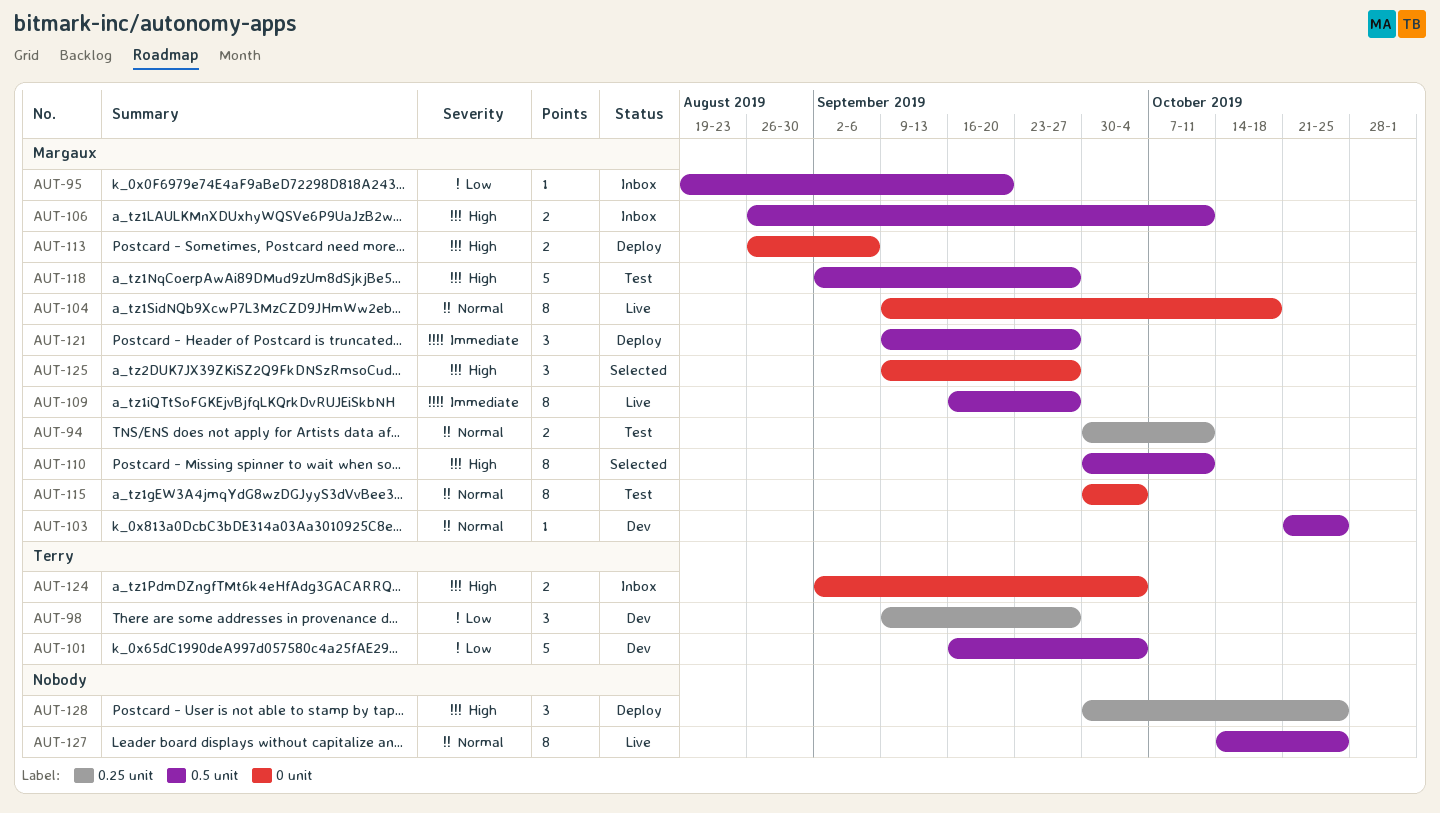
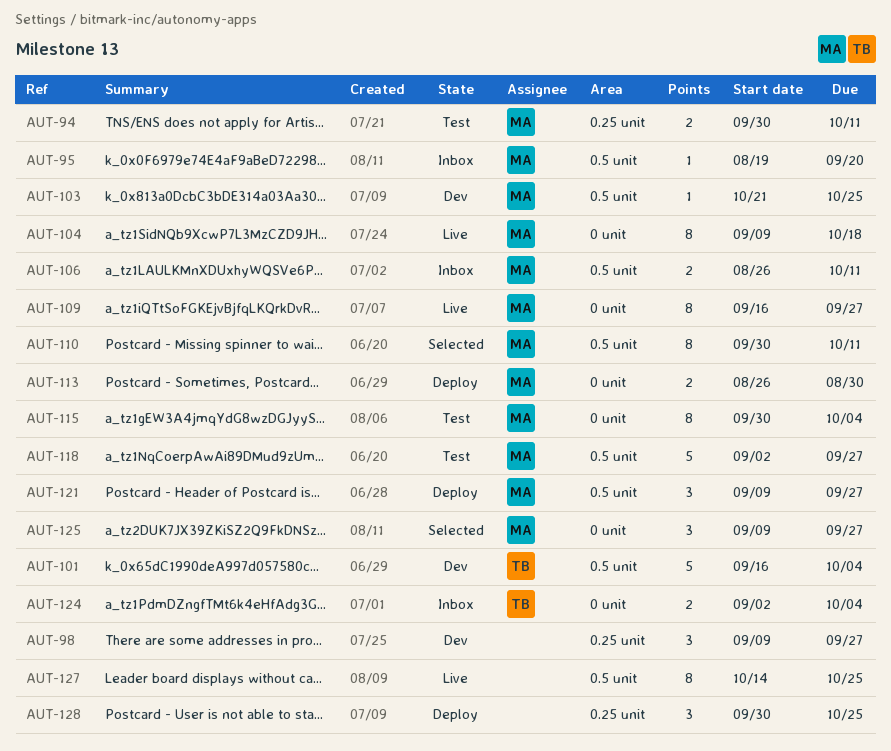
AUT-98, owner: Terry -> none
AUT-109, label: 0.5 unit -> 0 unit
AUT-113, due: Sep 6 -> Aug 30

